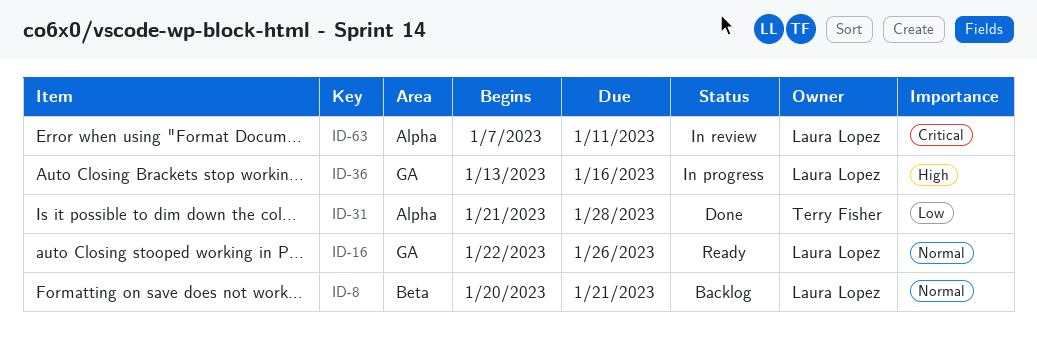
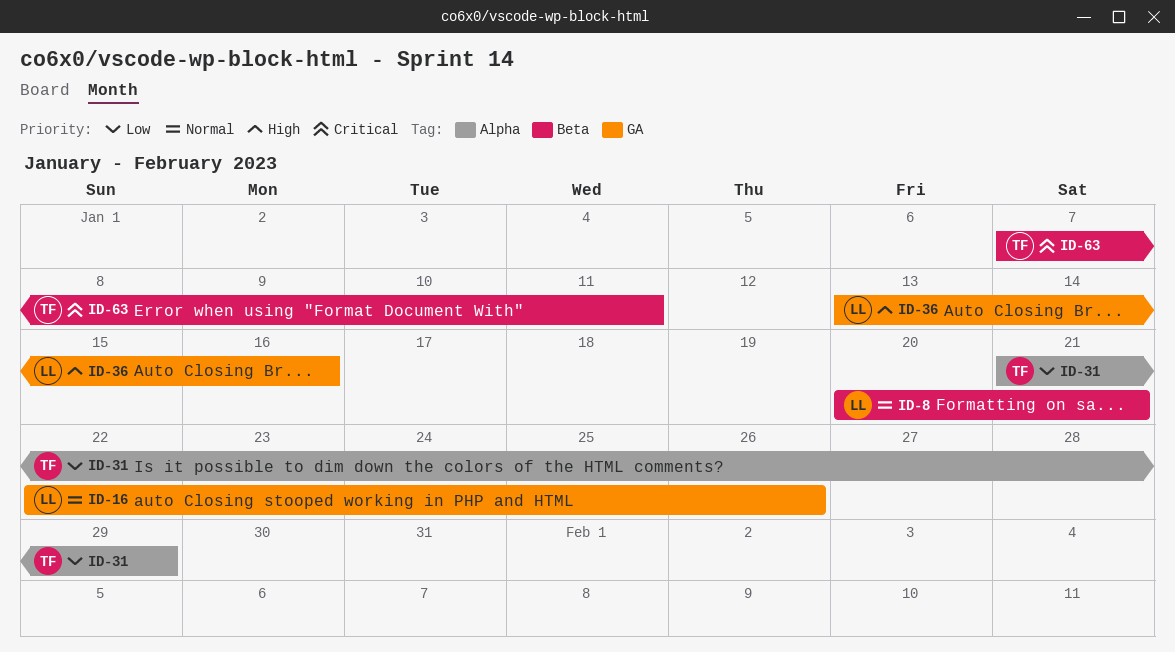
ID-31, due: Jan 28 -> Jan 29
ID-63, owner: Laura Lopez -> Terry Fisher
ID-63, label: Alpha -> Beta

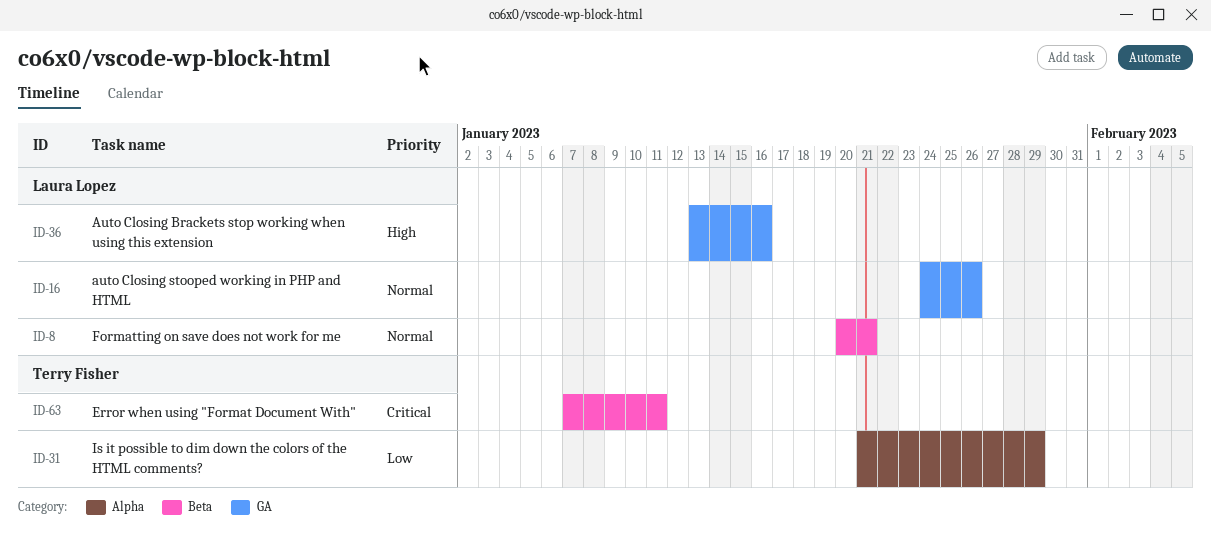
ID-16, start: Jan 22 -> Jan 24

